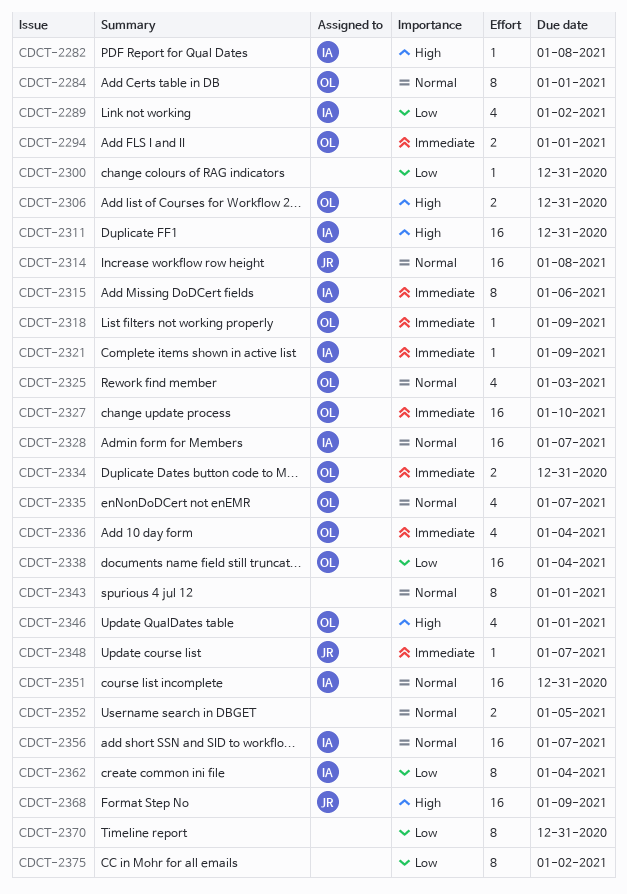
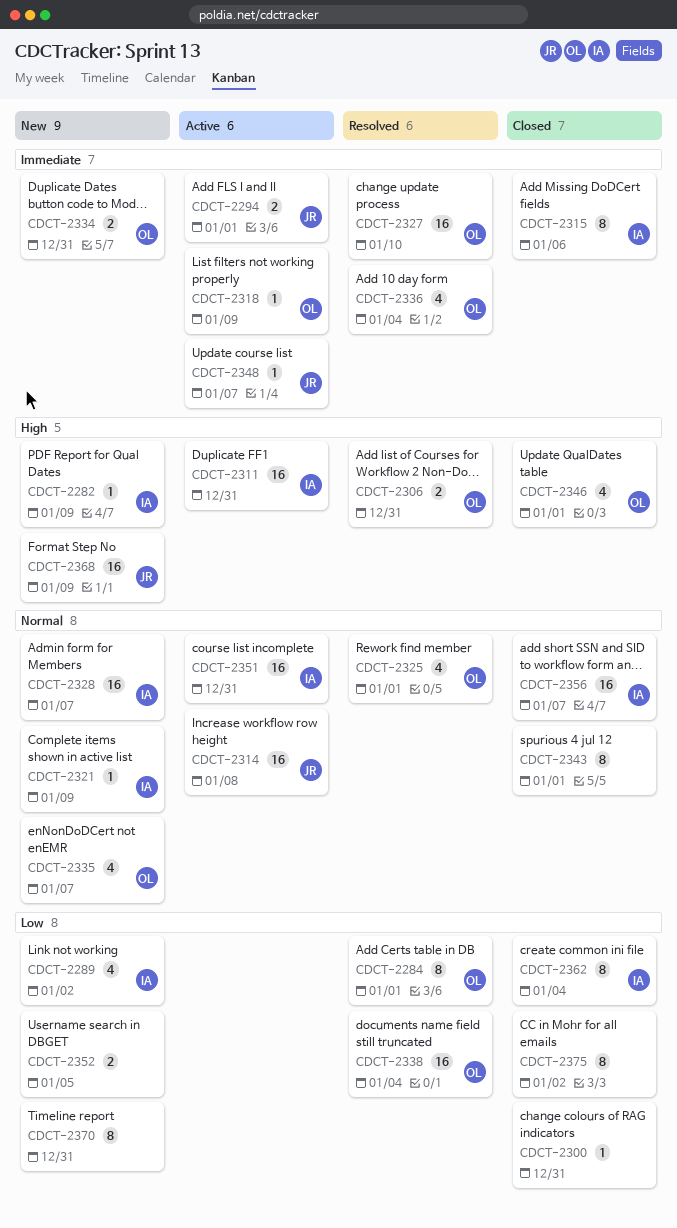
CDCT-2282, due: Jan 8 -> Jan 9
CDCT-2284, priority: Normal -> Low
CDCT-2294, owner: OL -> JR
CDCT-2321, priority: Immediate -> Normal
CDCT-2325, due: Jan 3 -> Jan 1
CDCT-2352, priority: Normal -> Low

